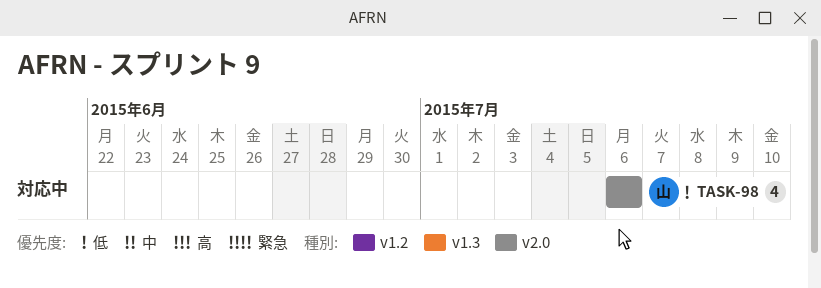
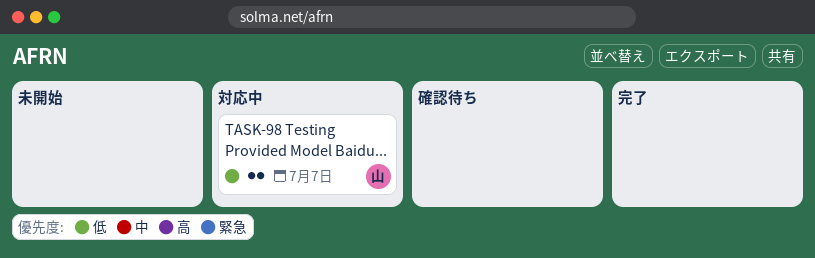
TASK-98, estimate: 4 -> 2
TASK-98, due: Jul 6 -> Jul 7

